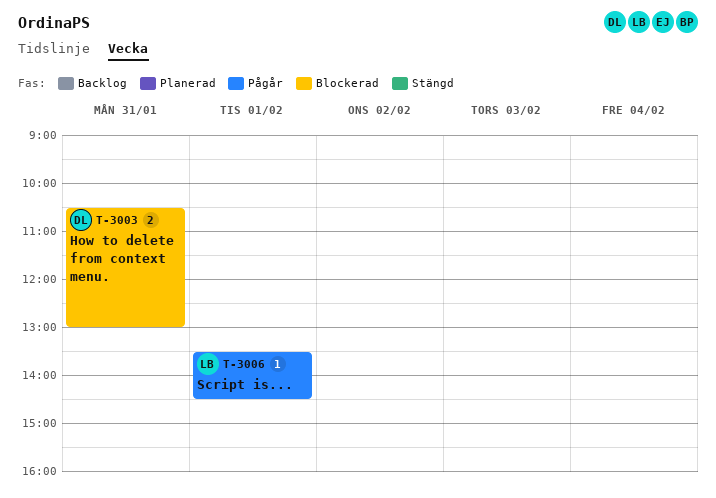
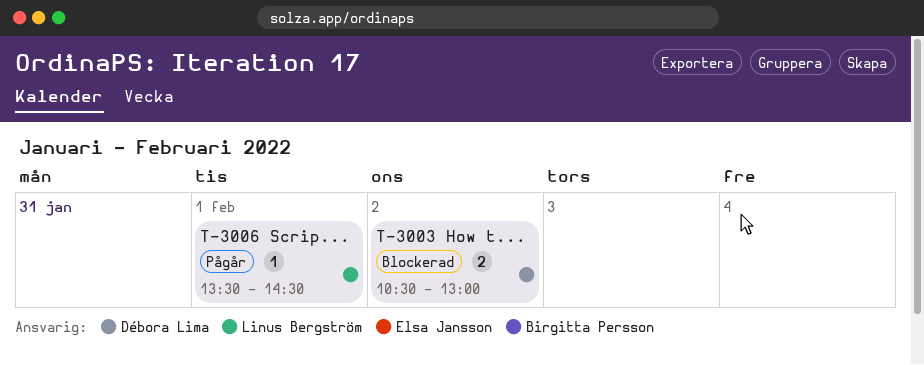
T-3003, day: Jan 31 -> Feb 2

